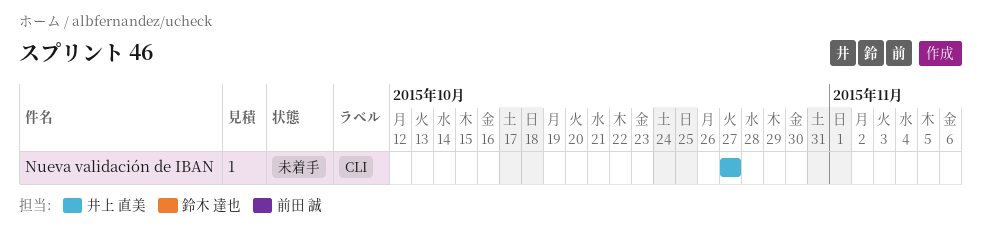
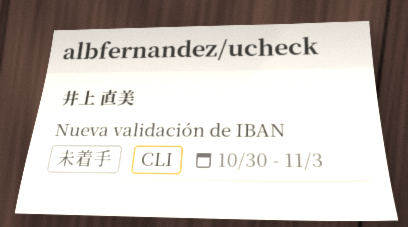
Nueva validación de IBAN, start: Oct 27 -> Oct 30
Nueva validación de IBAN, due: Oct 27 -> Nov 3

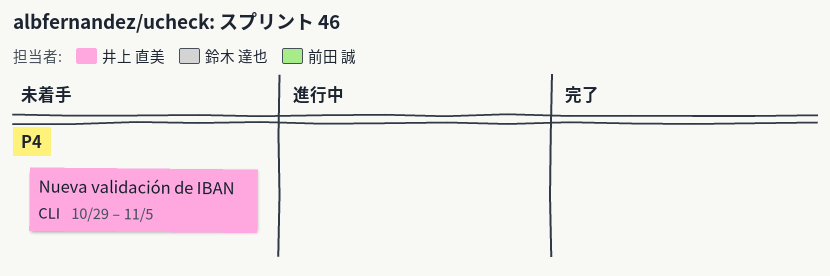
Nueva validación de IBAN, start: Oct 30 -> Oct 29
Nueva validación de IBAN, due: Nov 3 -> Nov 5

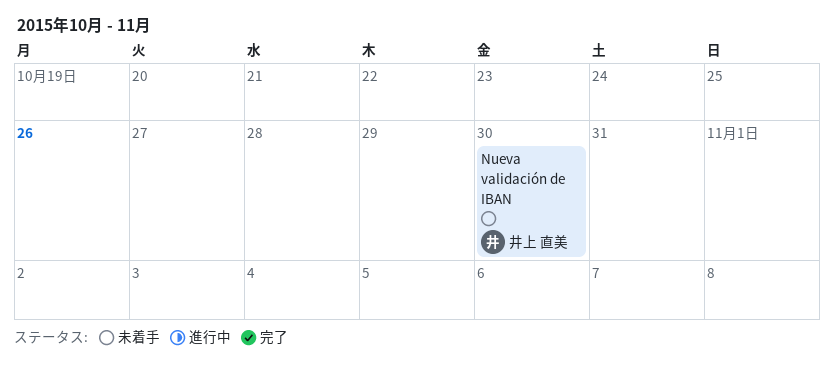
Nueva validación de IBAN, due: Nov 5 -> Oct 30

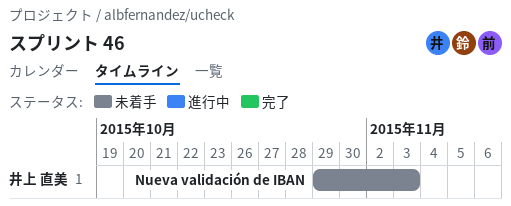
Nueva validación de IBAN, due: Oct 30 -> Nov 3

